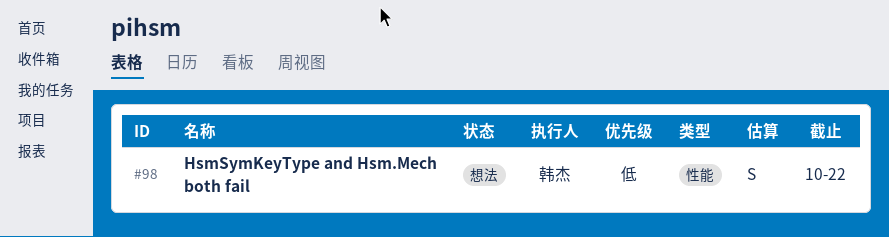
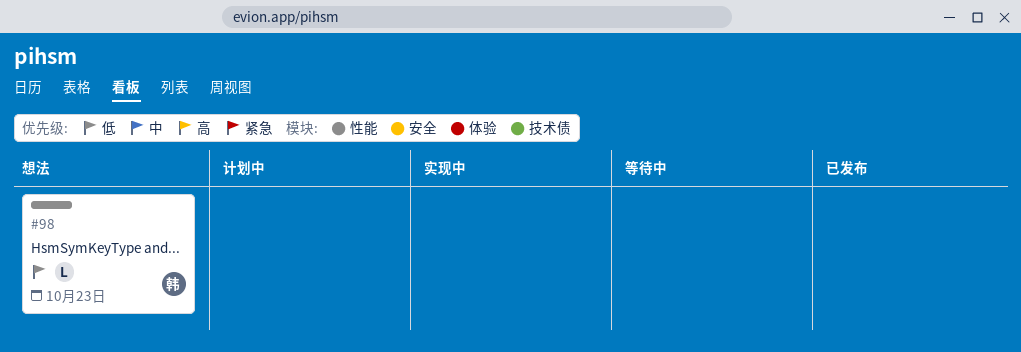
#98, estimate: S -> L
#98, due: Oct 22 -> Oct 23

